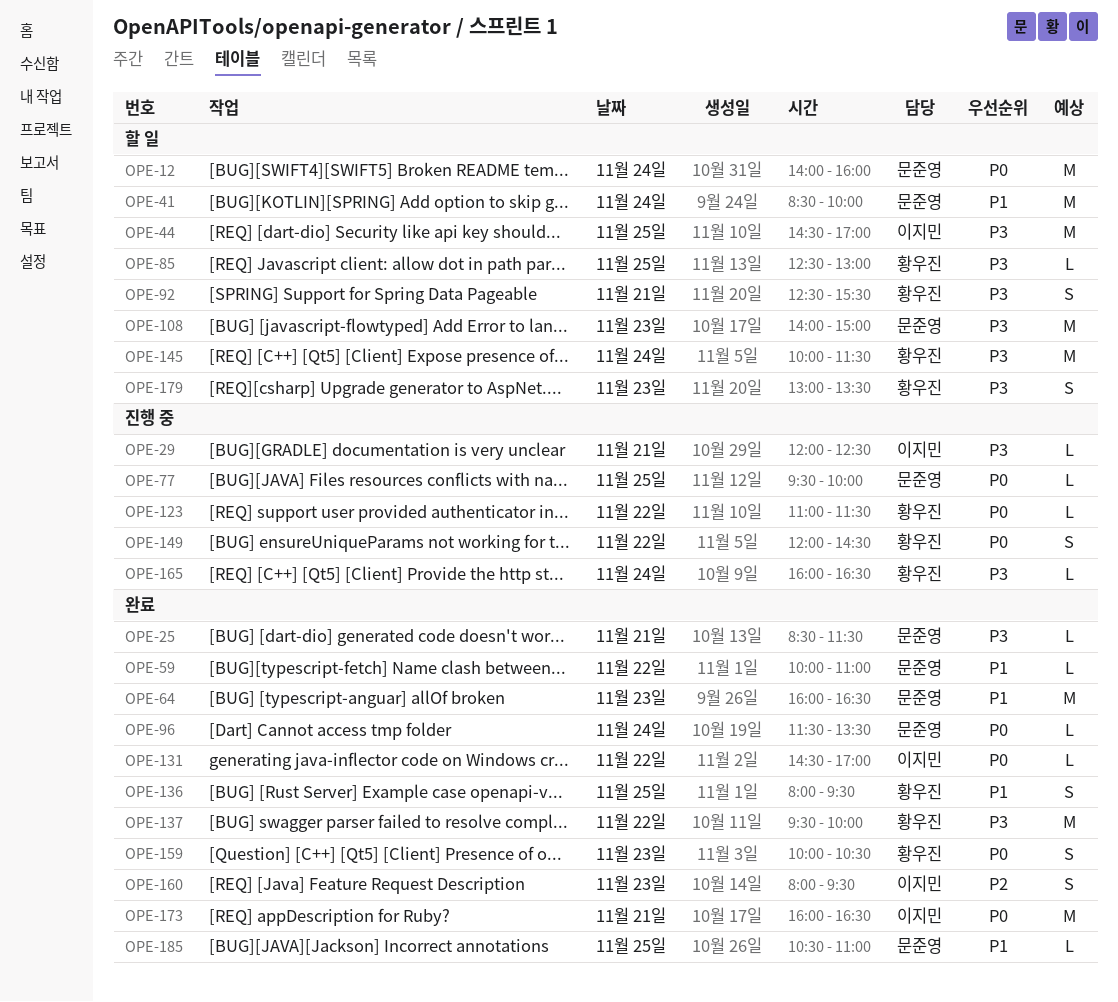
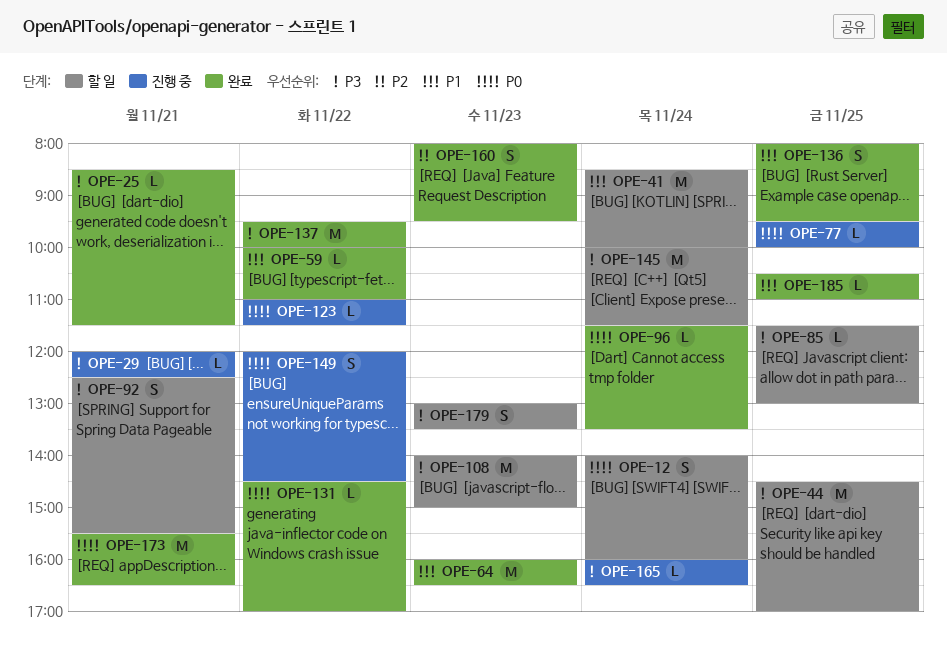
OPE-12, estimate: M -> S
OPE-85, begins: 12:30 -> 11:30
OPE-159: present -> none
OPE-173, begins: 16:00 -> 15:30

